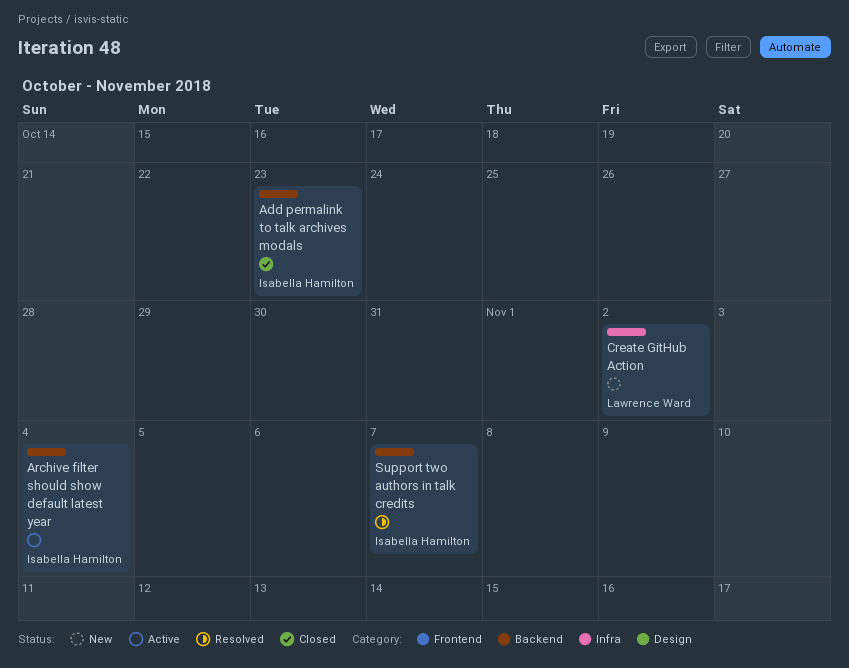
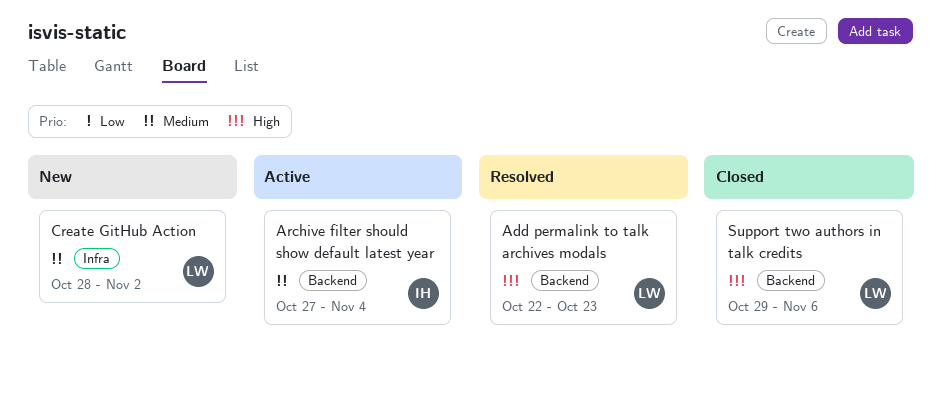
Add permalink to talk archives modals, status: Closed -> Resolved
Add permalink to talk archives modals, owner: Isabella Hamilton -> Lawrence Ward
Support two authors in talk credits, status: Resolved -> Closed
Support two authors in talk credits, owner: Isabella Hamilton -> Lawrence Ward
Support two authors in talk credits, due: Nov 7 -> Nov 6

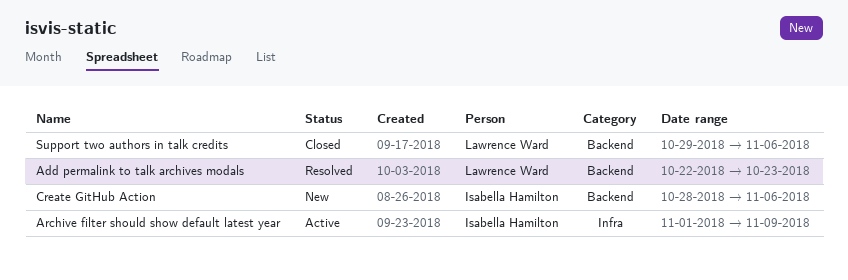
Archive filter should show default latest year, label: Backend -> Infra
Archive filter should show default latest year, start: Oct 27 -> Nov 1
Archive filter should show default latest year, due: Nov 4 -> Nov 9
Create GitHub Action, owner: Lawrence Ward -> Isabella Hamilton
Create GitHub Action, label: Infra -> Backend
Create GitHub Action, due: Nov 2 -> Nov 6

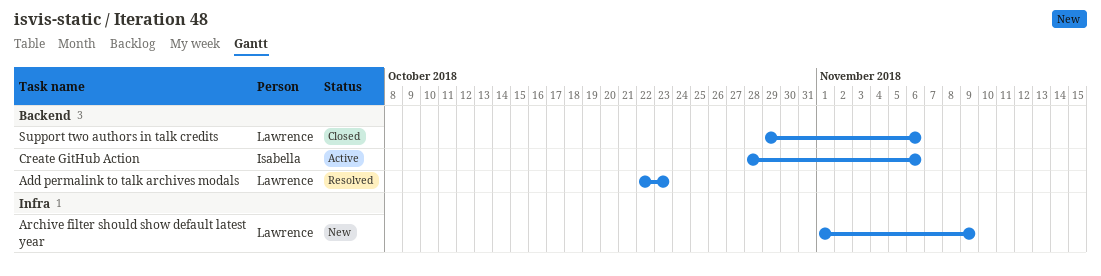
Archive filter should show default latest year, status: Active -> New
Archive filter should show default latest year, owner: Isabella Hamilton -> Lawrence Ward
Create GitHub Action, status: New -> Active

